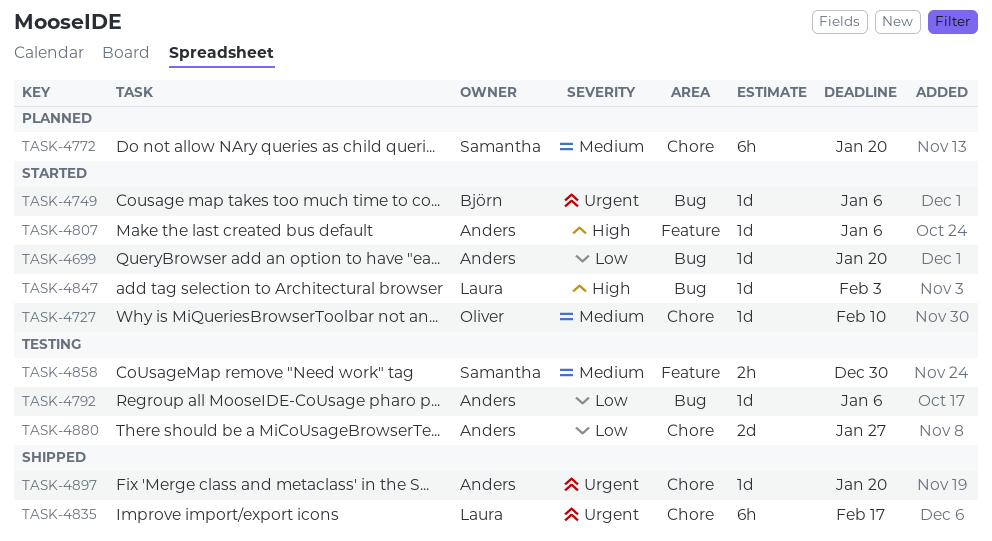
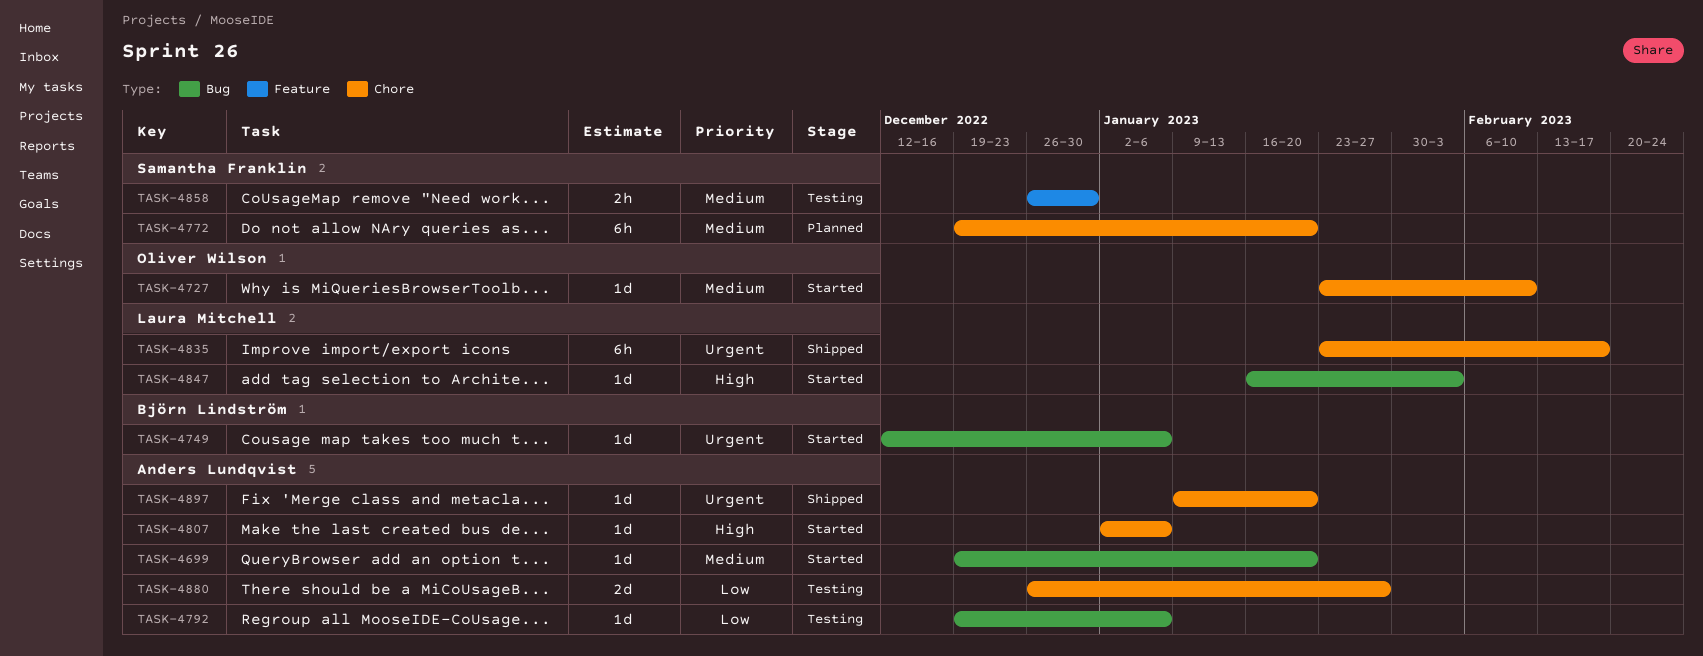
TASK-4699, priority: Low -> Medium
TASK-4807, label: Feature -> Chore

